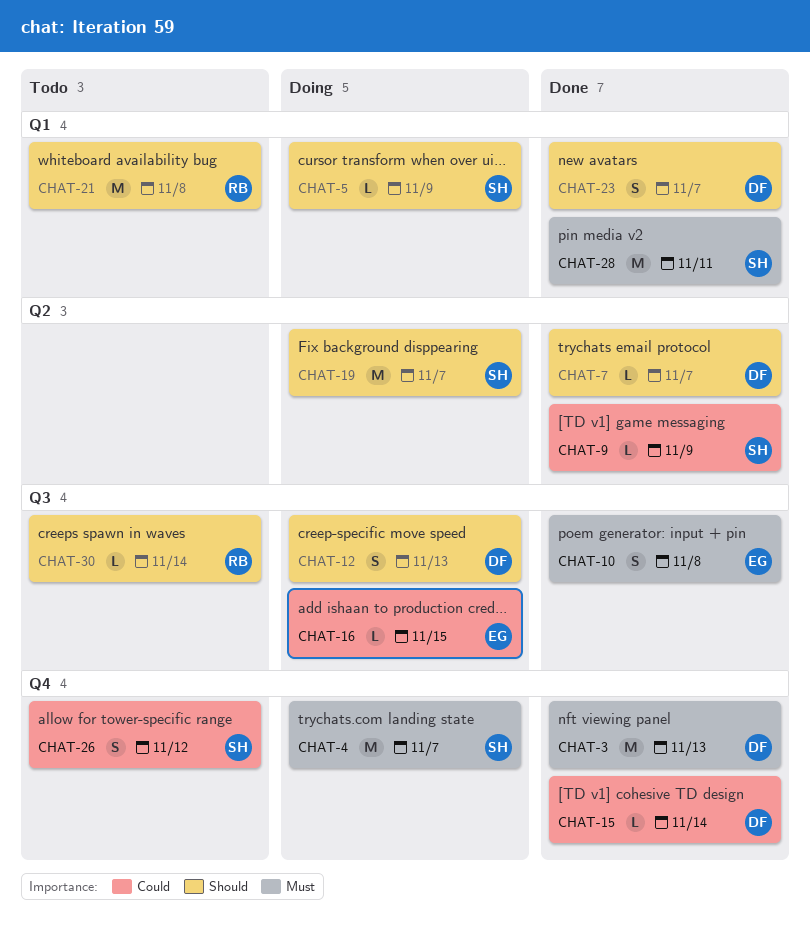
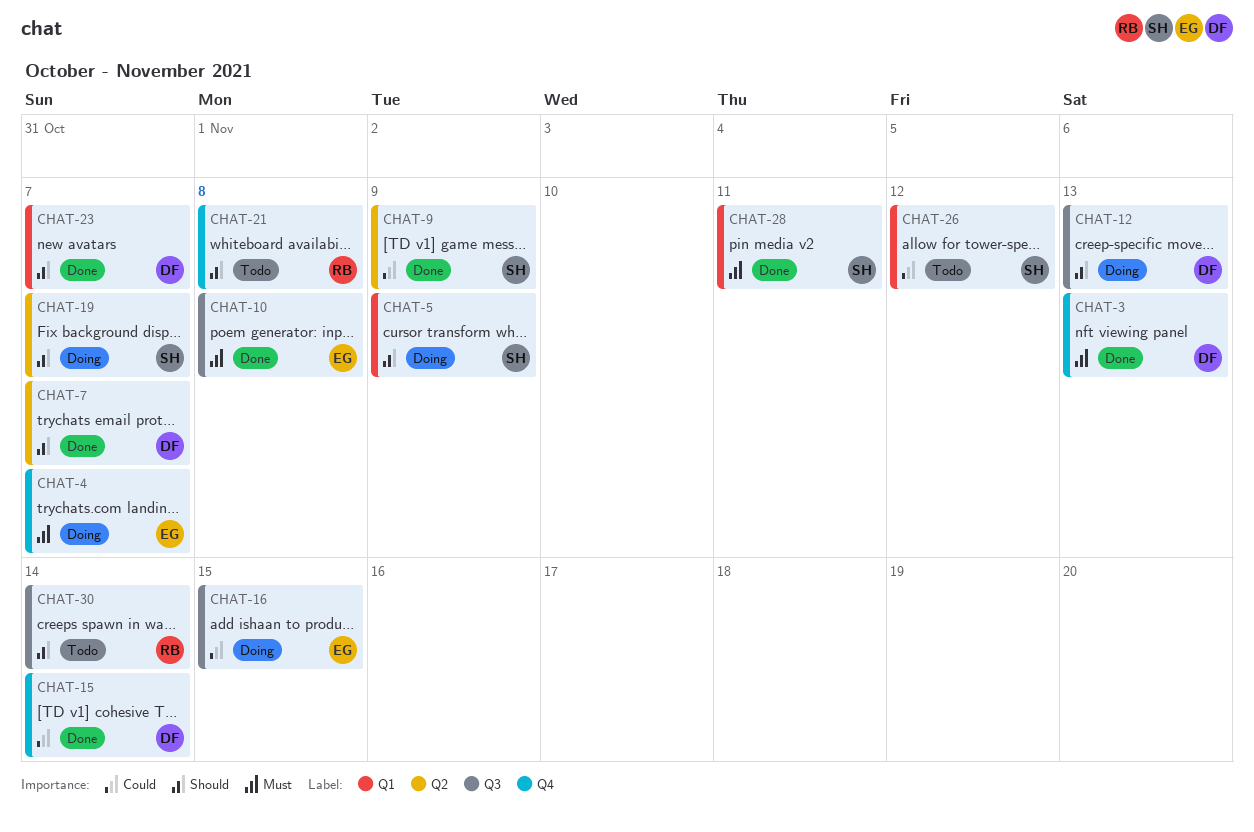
CHAT-4, owner: SH -> EG
CHAT-21, label: Q1 -> Q4
CHAT-26, label: Q4 -> Q1

